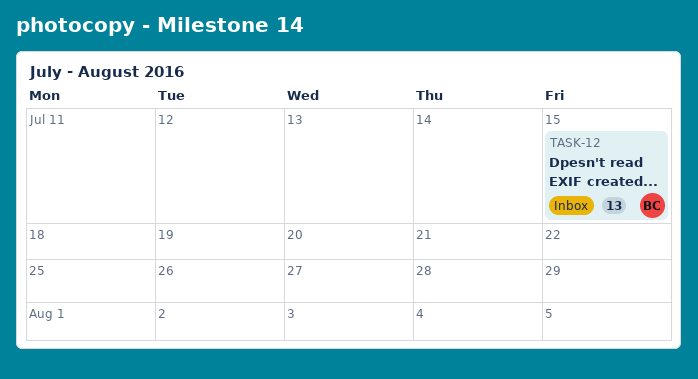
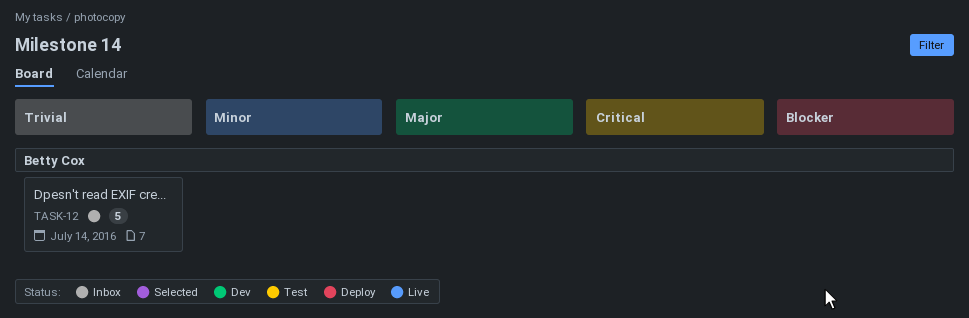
TASK-12, estimate: 13 -> 5
TASK-12, due: Jul 15 -> Jul 14

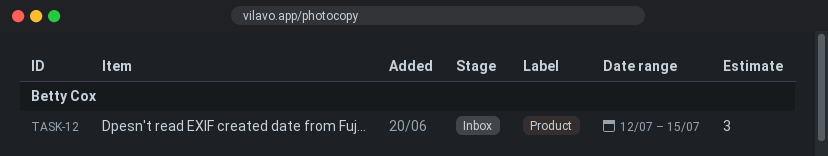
TASK-12, estimate: 5 -> 3
TASK-12, due: Jul 14 -> Jul 15

